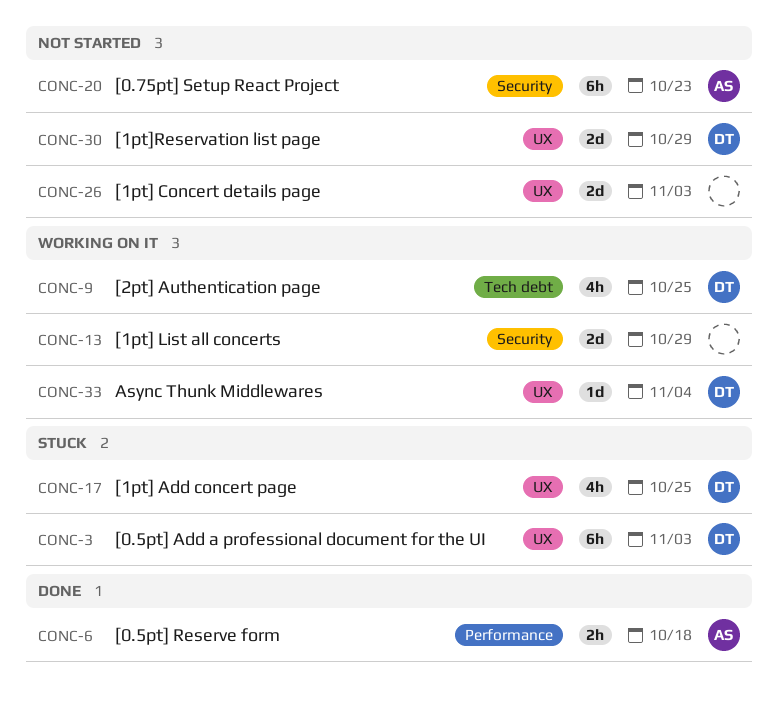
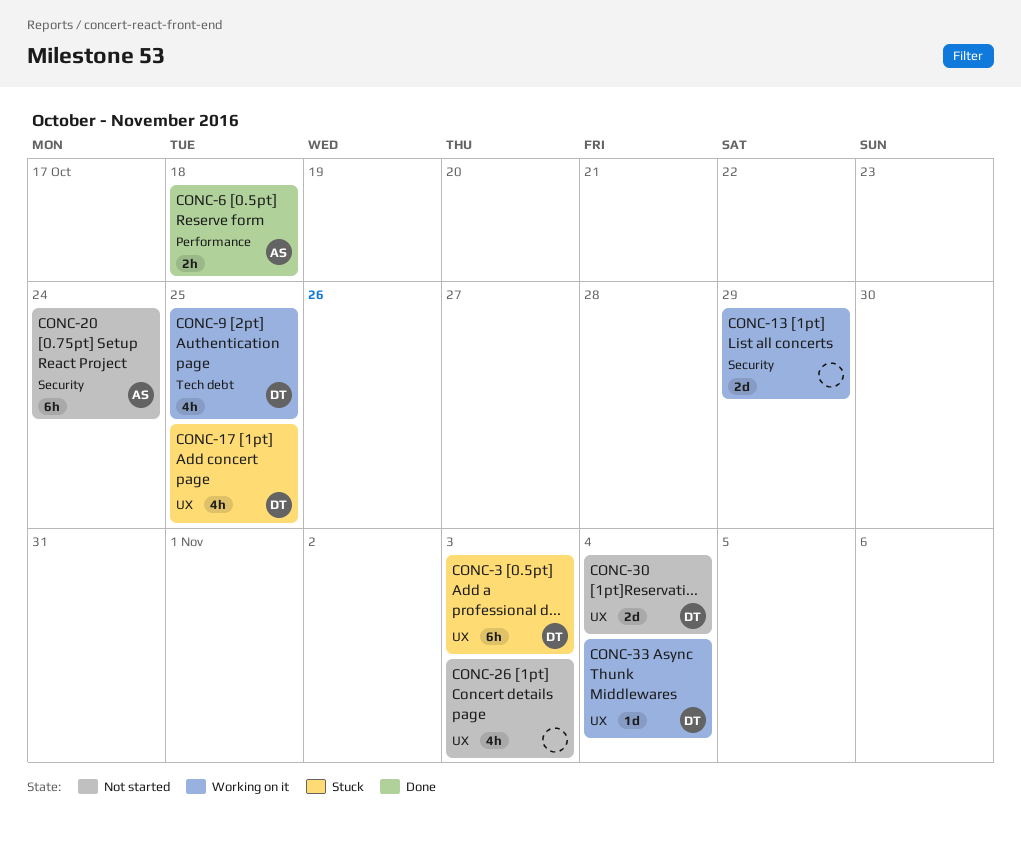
CONC-20, due: Oct 23 -> Oct 24
CONC-26, estimate: 2d -> 4h
CONC-30, due: Oct 29 -> Nov 4

